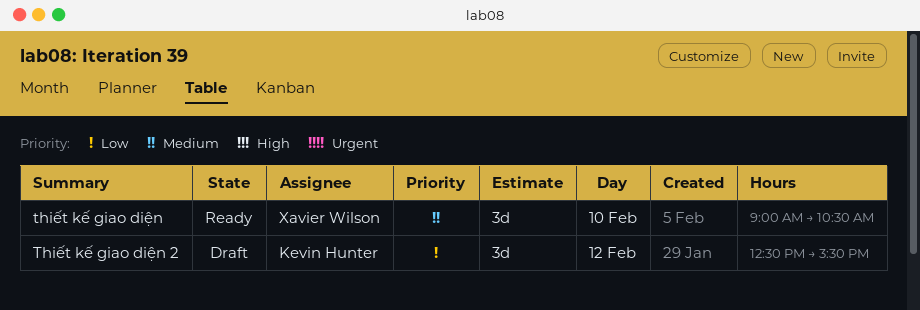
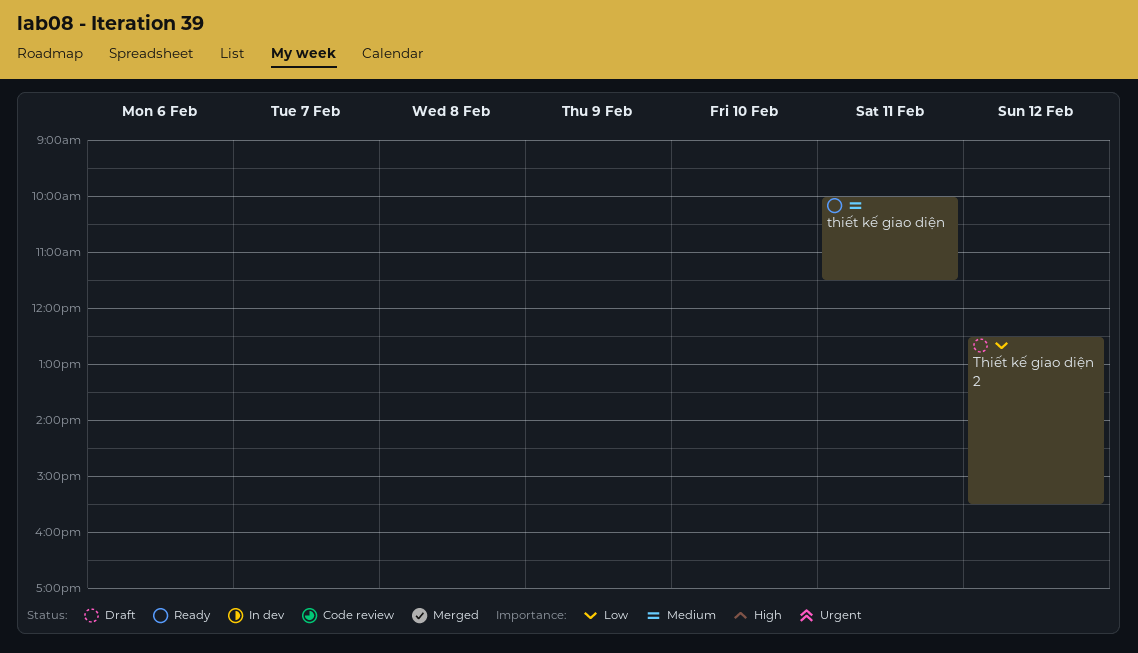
thiết kế giao diện, day: Feb 10 -> Feb 11
thiết kế giao diện, begins: 09:00 -> 10:00
thiết kế giao diện, ends: 10:30 -> 11:30

